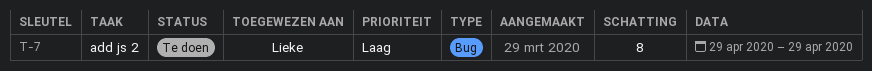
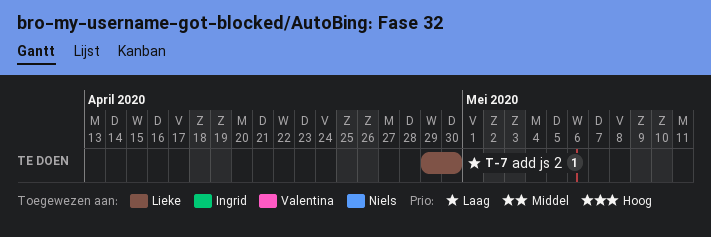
T-7, estimate: 8 -> 1
T-7, due: Apr 29 -> Apr 30

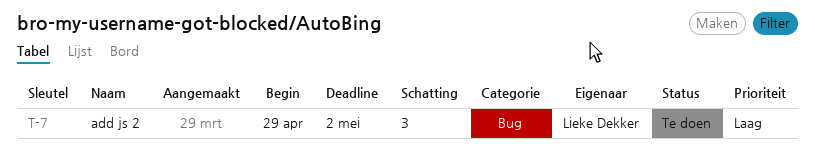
T-7, estimate: 1 -> 3
T-7, due: Apr 30 -> May 2

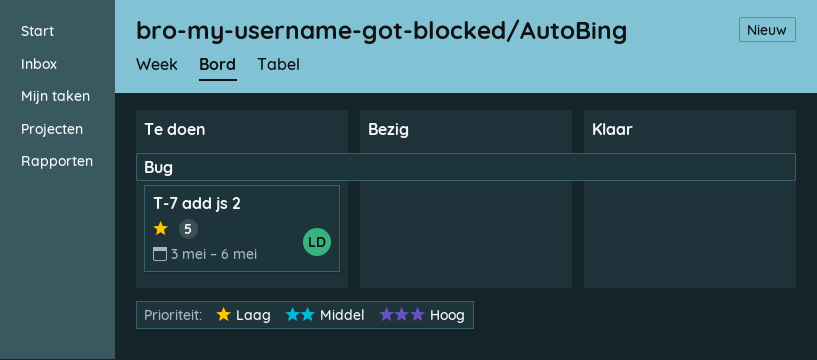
T-7, estimate: 3 -> 5
T-7, start: Apr 29 -> May 3
T-7, due: May 2 -> May 6

